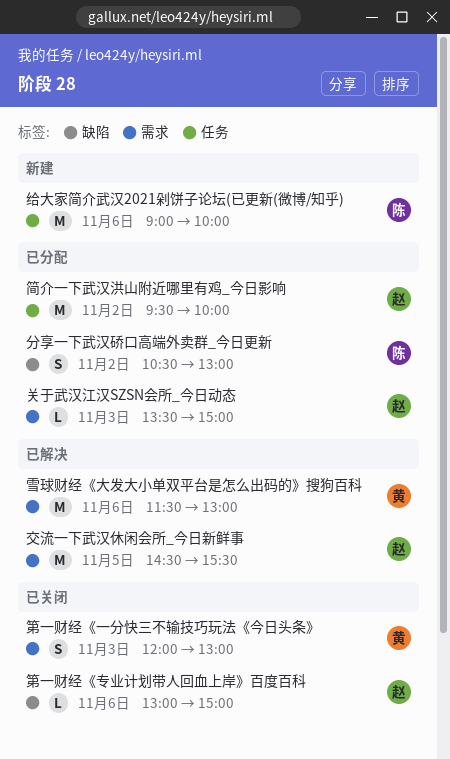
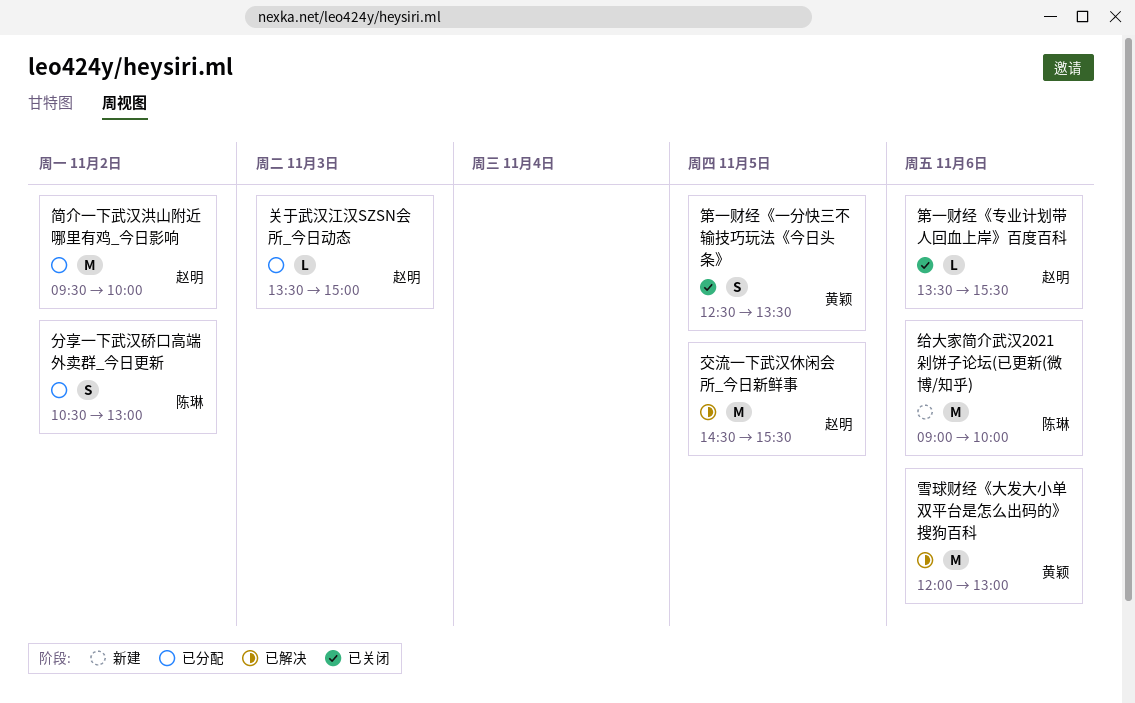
第一财经《一分快三不输技巧玩法《今日头条》, day: Nov 3 -> Nov 5
第一财经《一分快三不输技巧玩法《今日头条》, begins: 12:00 -> 12:30
第一财经《一分快三不输技巧玩法《今日头条》, ends: 13:00 -> 13:30
第一财经《专业计划带人回血上岸》百度百科, begins: 13:00 -> 13:30
第一财经《专业计划带人回血上岸》百度百科, ends: 15:00 -> 15:30
雪球财经《大发大小单双平台是怎么出码的》搜狗百科, begins: 11:30 -> 12:00

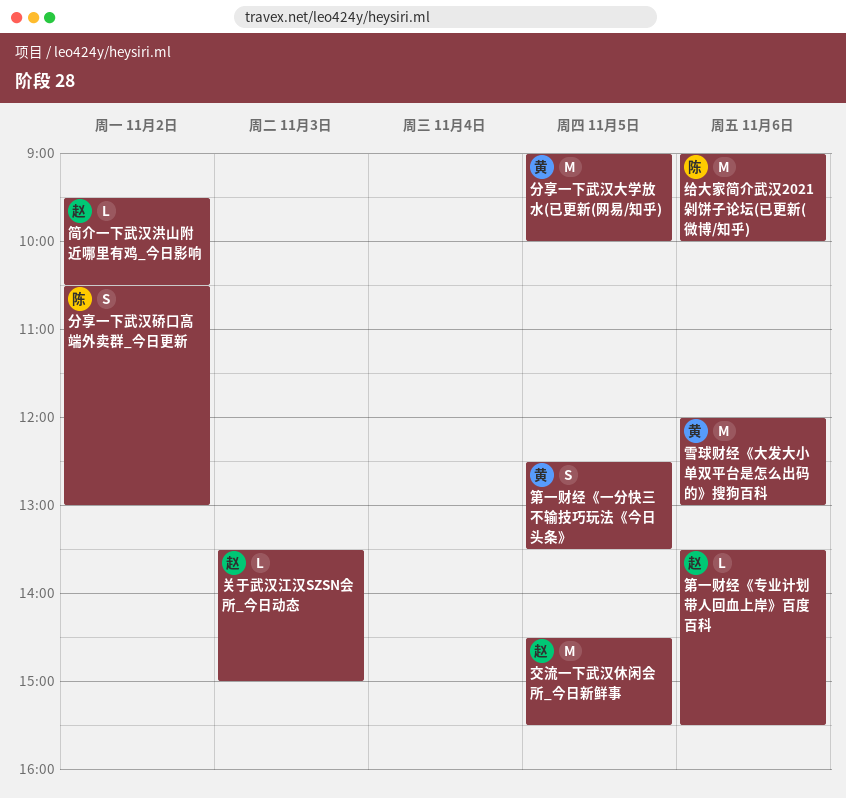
分享一下武汉大学放水(已更新(网易/知乎): none -> present
简介一下武汉洪山附近哪里有鸡_今日影响, estimate: M -> L
简介一下武汉洪山附近哪里有鸡_今日影响, ends: 10:00 -> 10:30

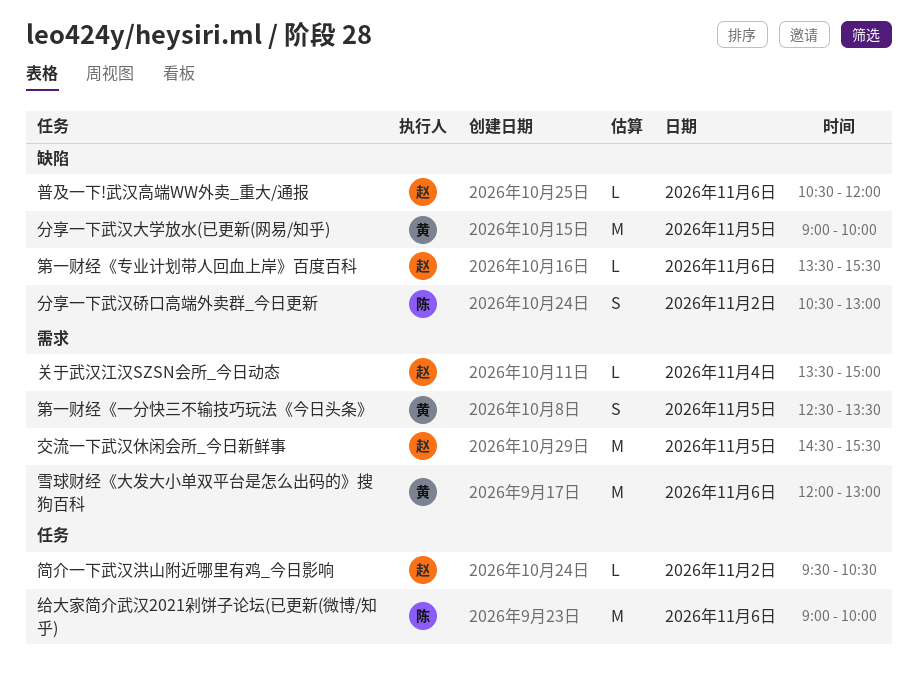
关于武汉江汉SZSN会所_今日动态, day: Nov 3 -> Nov 4
普及一下!武汉高端WW外卖_重大/通报: none -> present

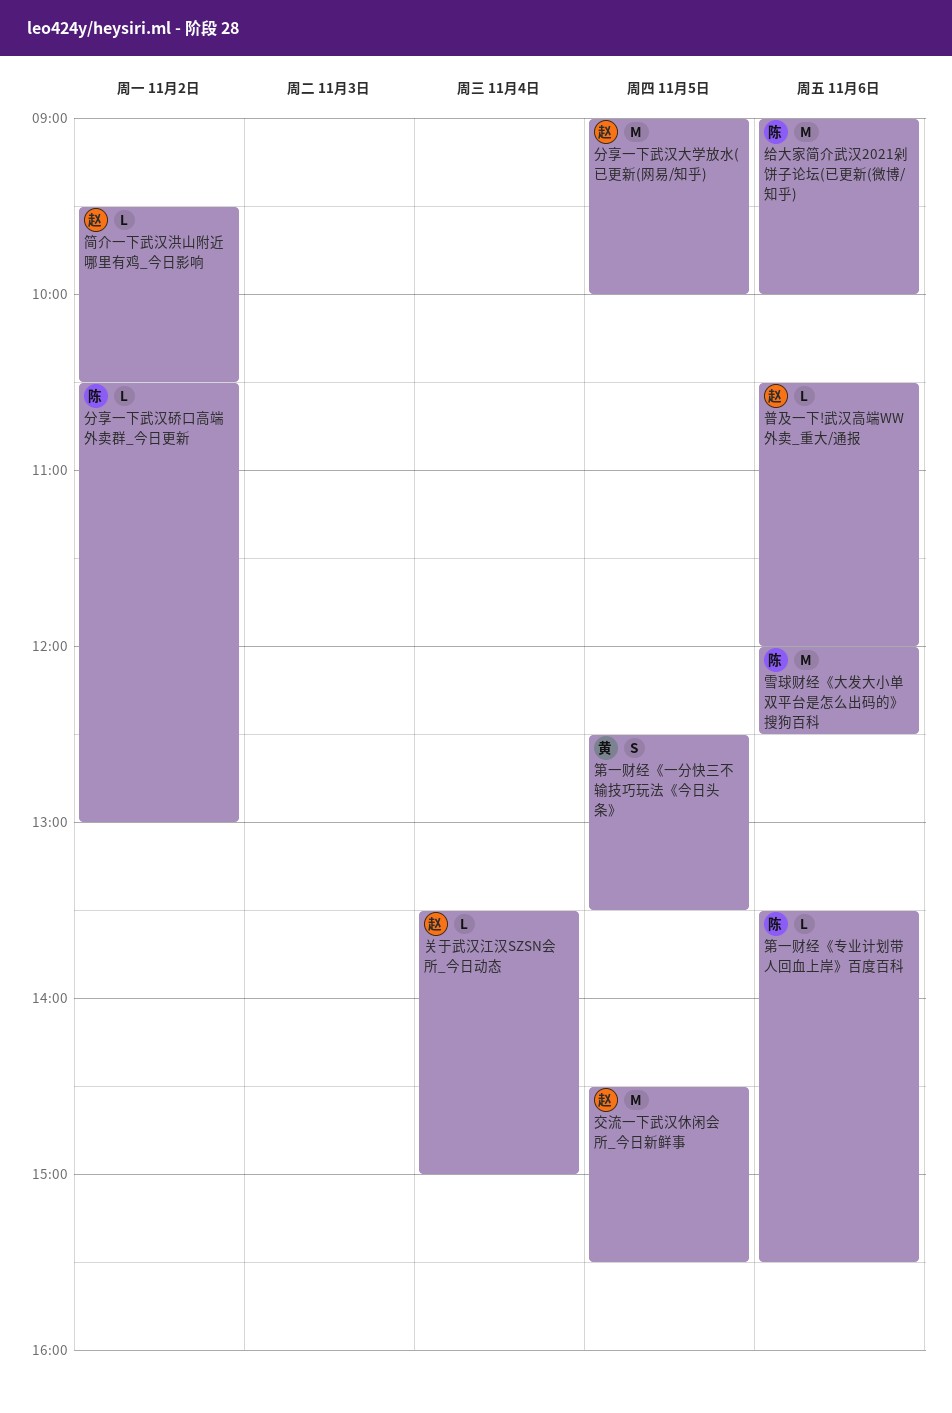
分享一下武汉大学放水(已更新(网易/知乎), owner: 黄 -> 赵
分享一下武汉硚口高端外卖群_今日更新, estimate: S -> L
第一财经《专业计划带人回血上岸》百度百科, owner: 赵 -> 陈
雪球财经《大发大小单双平台是怎么出码的》搜狗百科, owner: 黄 -> 陈
雪球财经《大发大小单双平台是怎么出码的》搜狗百科, ends: 13:00 -> 12:30

